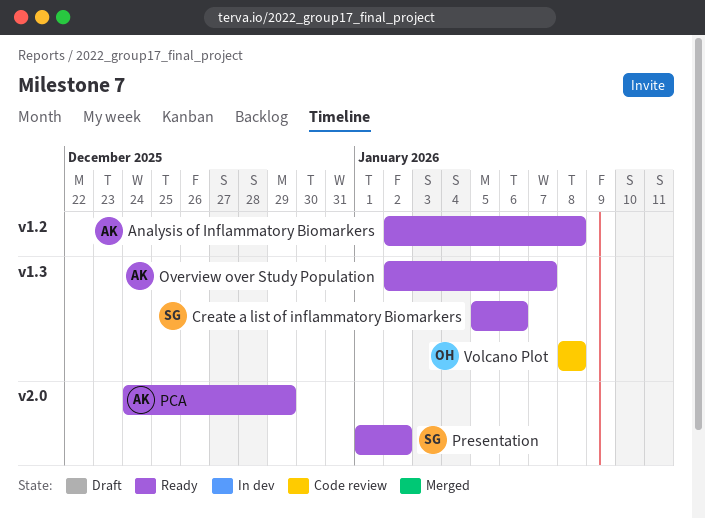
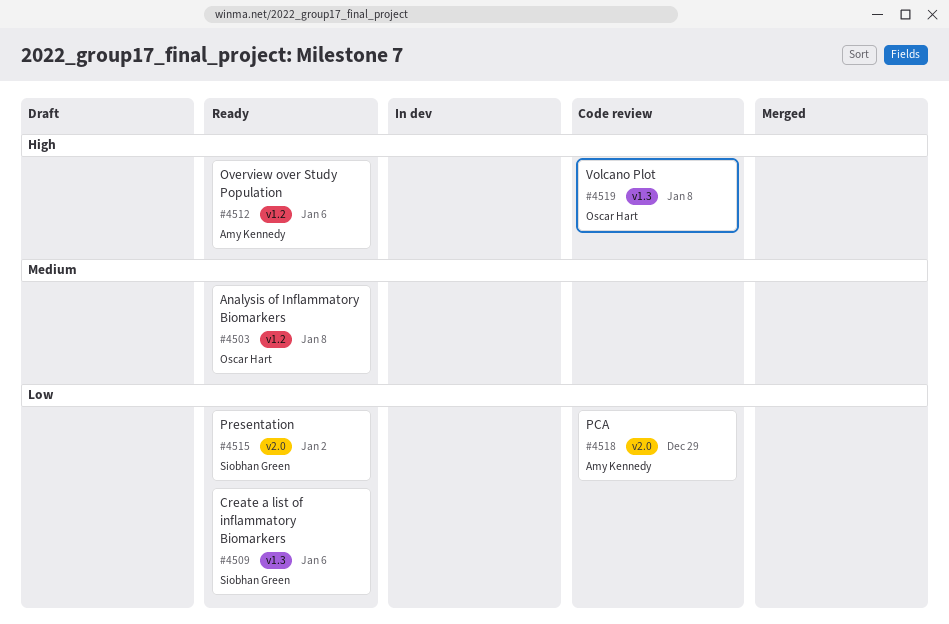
Analysis of Inflammatory Biomarkers, owner: Amy Kennedy -> Oscar Hart
Overview over Study Population, label: v1.3 -> v1.2
Overview over Study Population, due: Jan 7 -> Jan 6
PCA, status: Ready -> Code review

